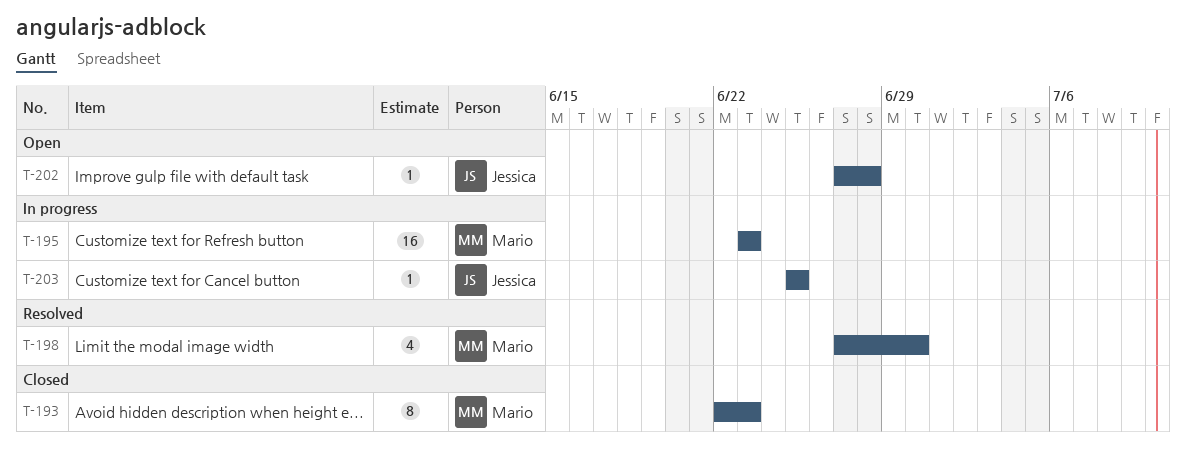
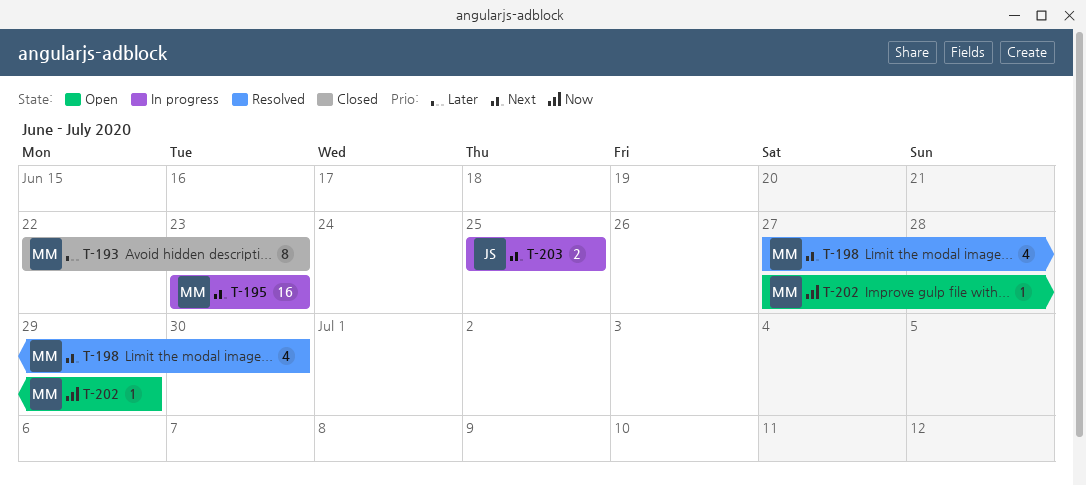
T-202, owner: Jessica -> Mario
T-202, due: Jun 28 -> Jun 29
T-203, estimate: 1 -> 2

